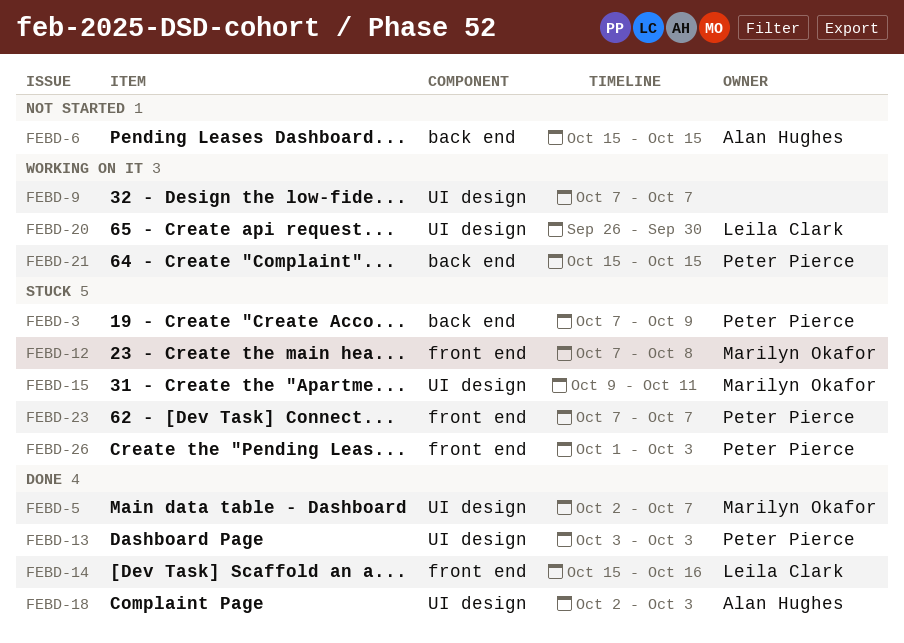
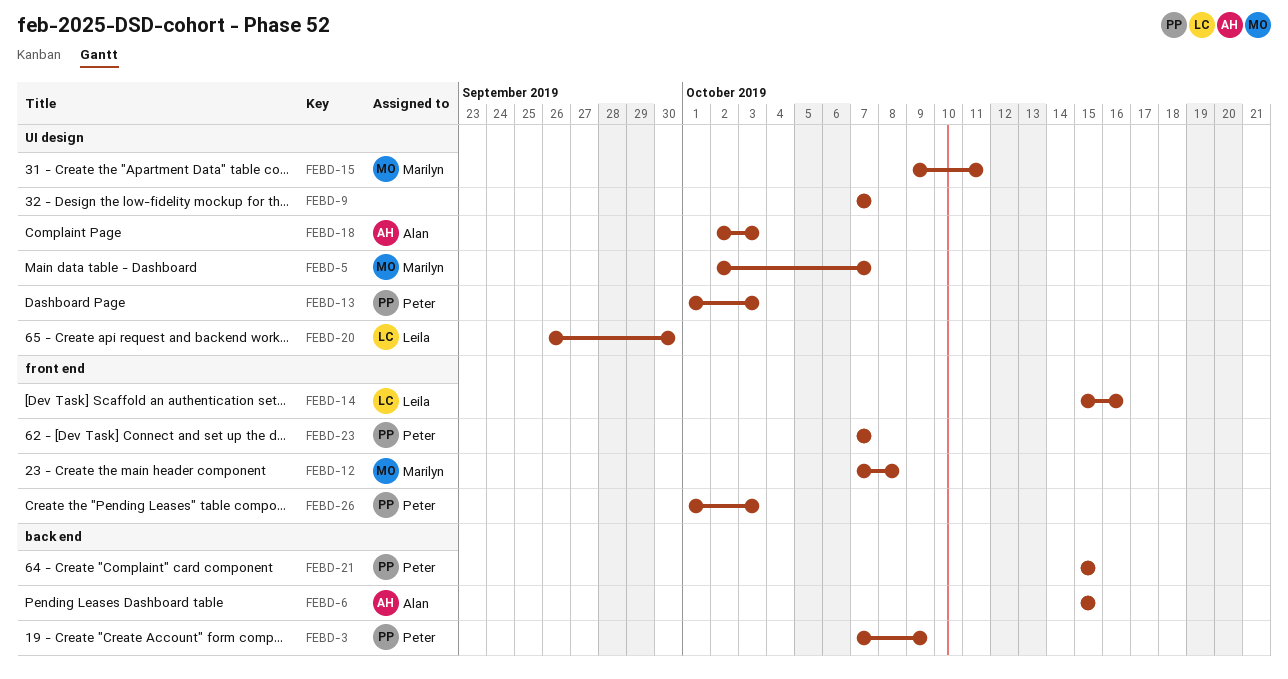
FEBD-13, start: Oct 3 -> Oct 1

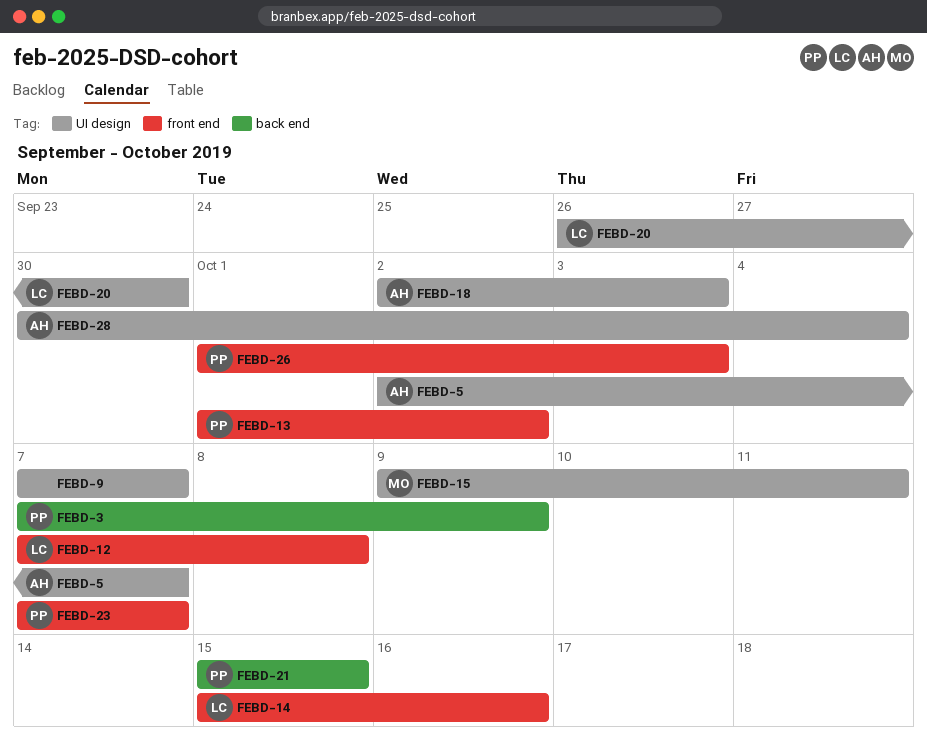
FEBD-5, owner: Marilyn -> Alan
FEBD-6: present -> none
FEBD-12, owner: Marilyn -> Leila
FEBD-13, label: UI design -> front end
FEBD-13, due: Oct 3 -> Oct 2
FEBD-28: none -> present

